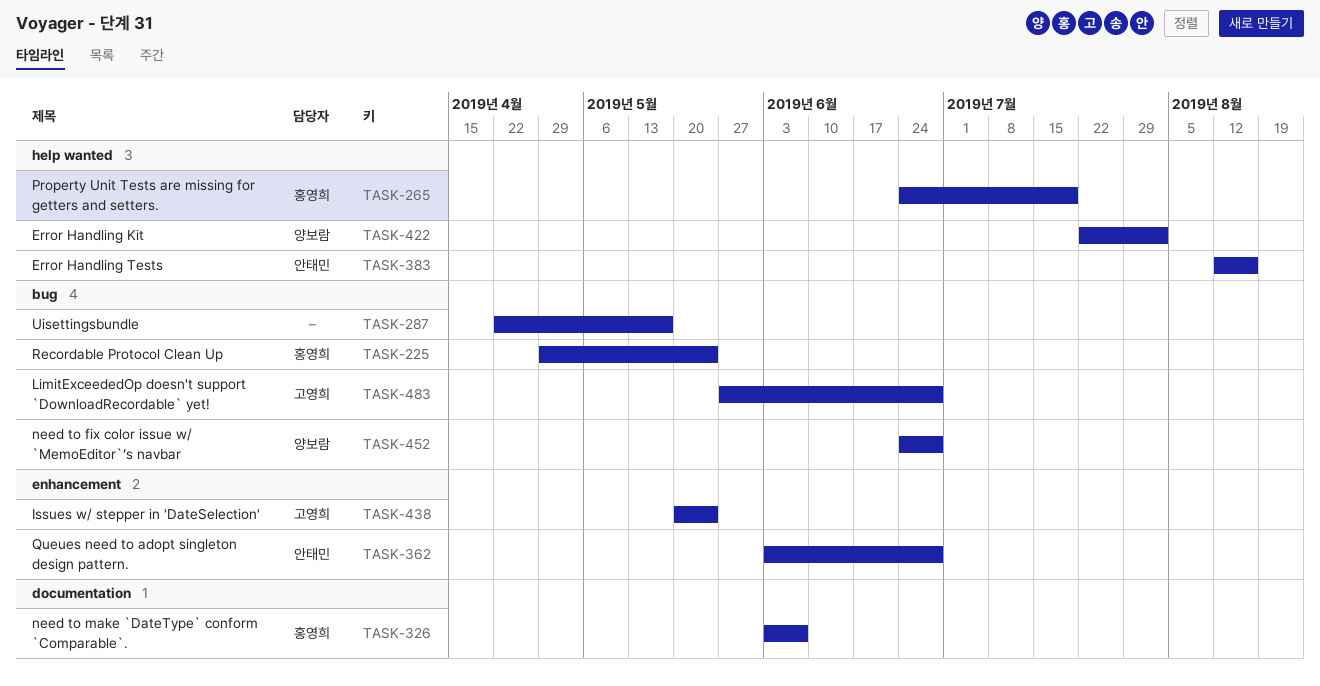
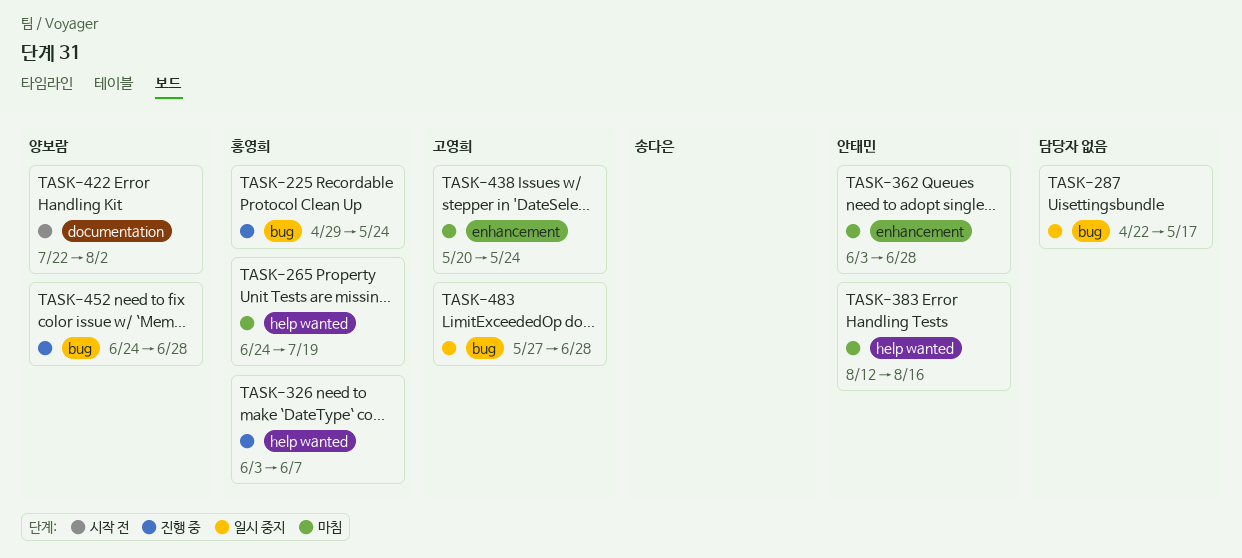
TASK-326, label: documentation -> help wanted
TASK-422, label: help wanted -> documentation

